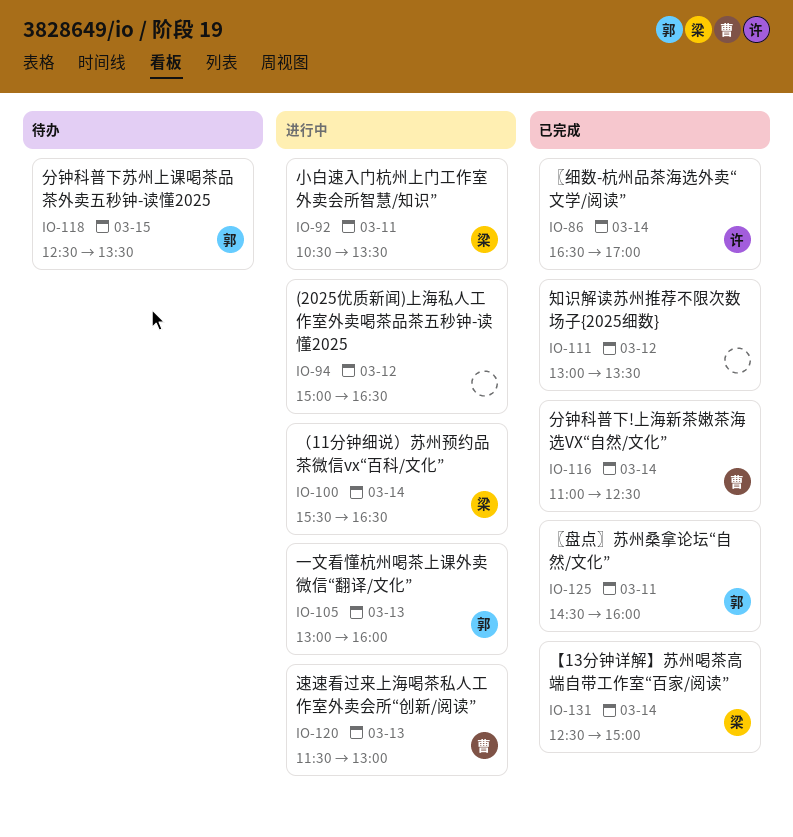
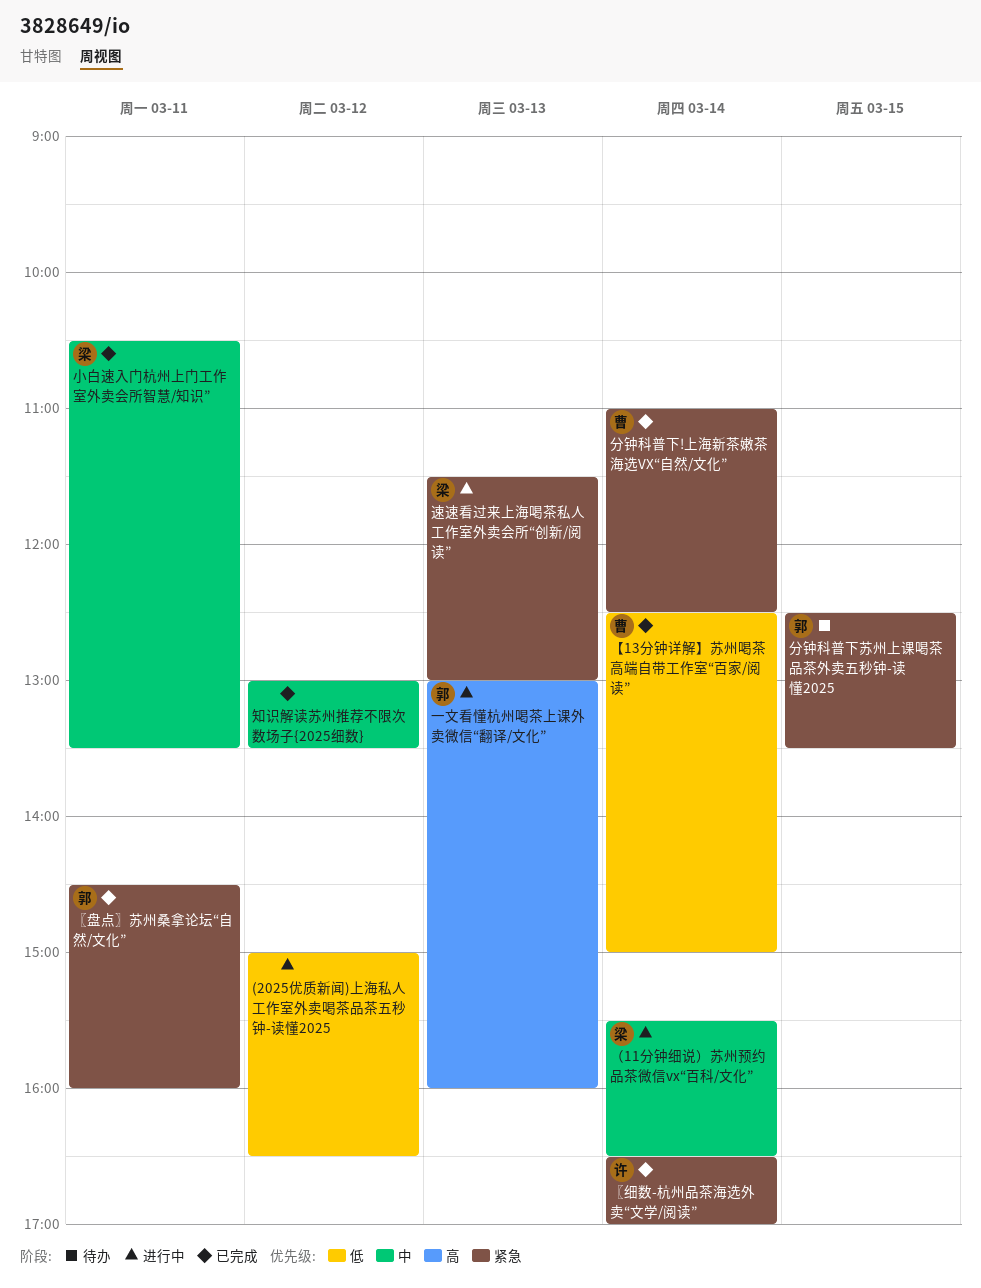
【13分钟详解】苏州喝茶高端自带工作室“百家/阅读”, owner: 梁 -> 曹
小白速入门杭州上门工作室外卖会所智慧/知识”, status: 进行中 -> 已完成
速速看过来上海喝茶私人工作室外卖会所“创新/阅读”, owner: 曹 -> 梁

